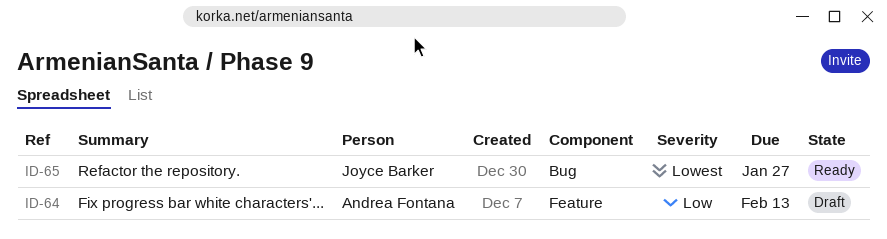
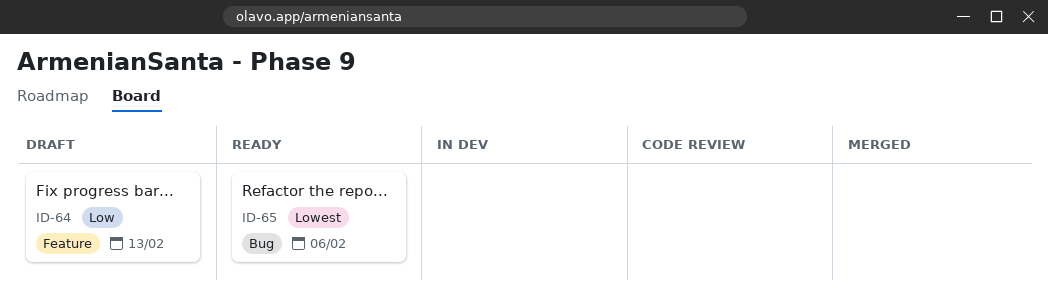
ID-65, due: Jan 27 -> Feb 6

